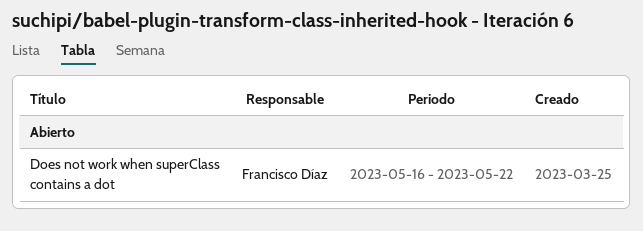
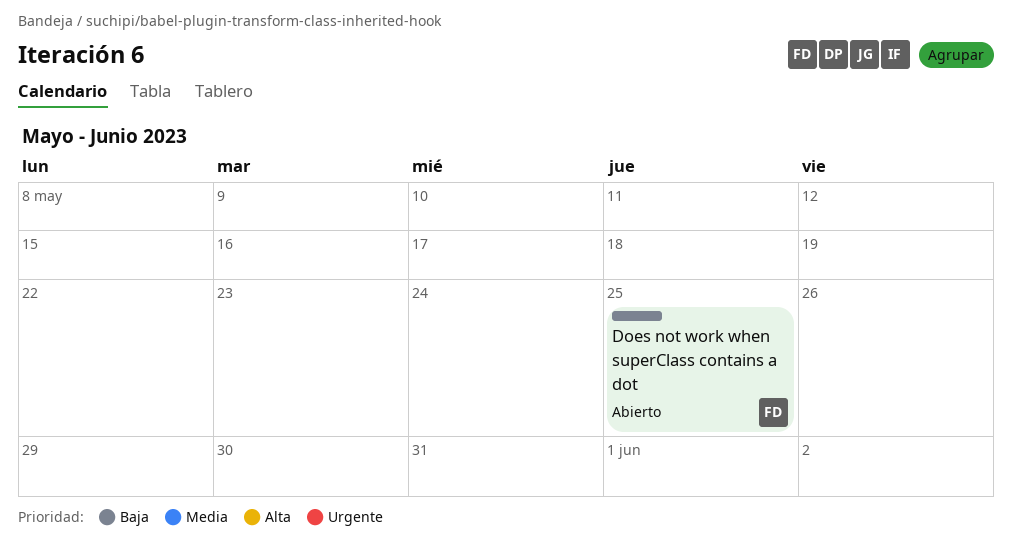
Does not work when superClass contains a dot, due: May 22 -> May 25

